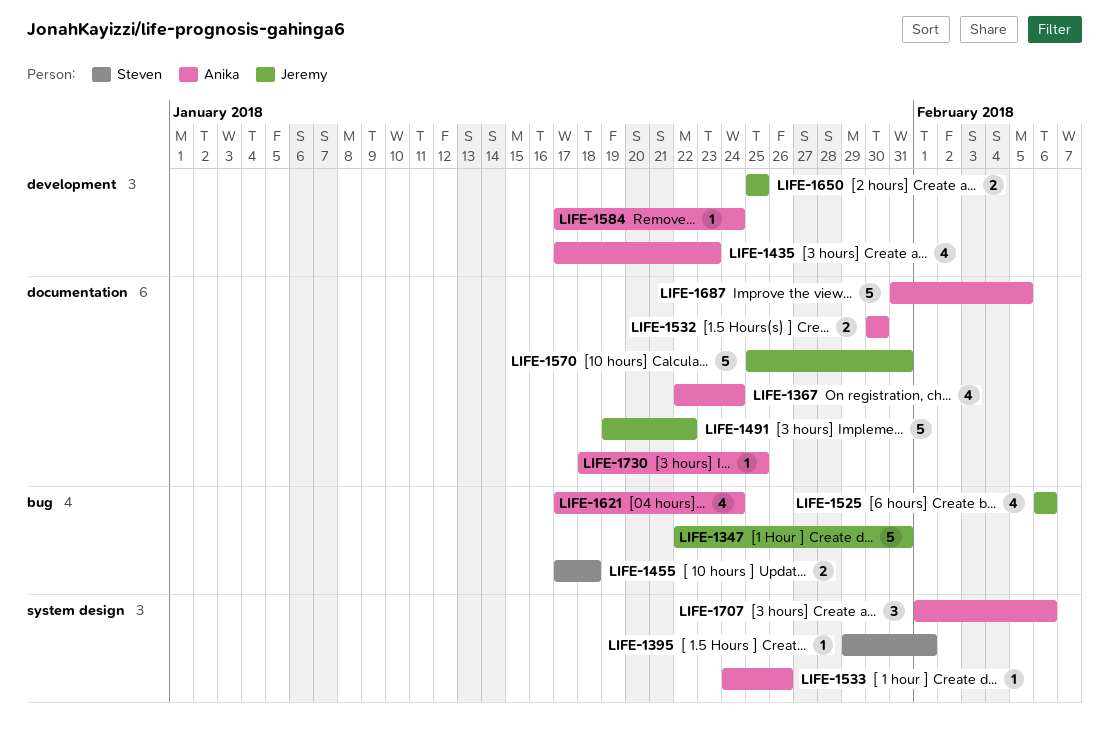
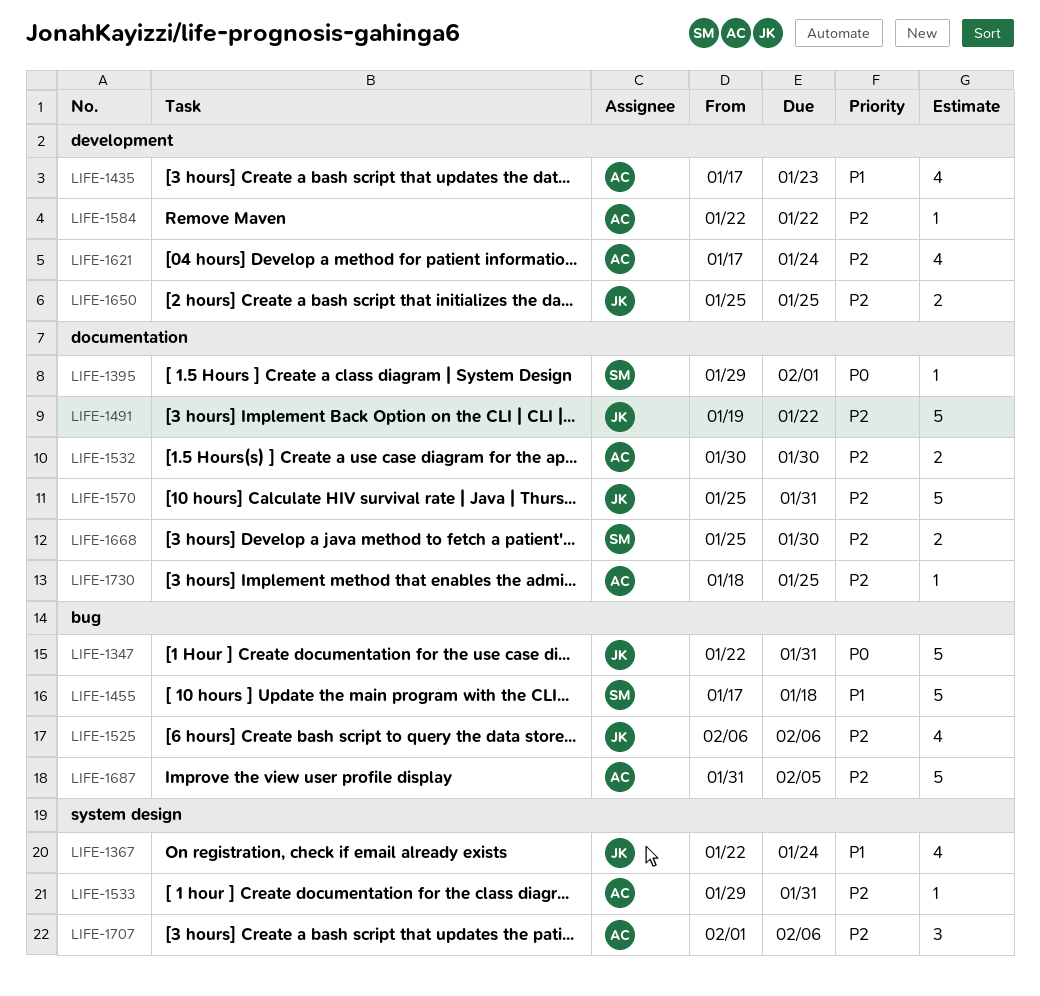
LIFE-1367, owner: Anika -> Jeremy
LIFE-1367, label: documentation -> system design
LIFE-1395, label: system design -> documentation
LIFE-1455, estimate: 2 -> 5
LIFE-1533, start: Jan 24 -> Jan 29
LIFE-1533, due: Jan 26 -> Jan 31
LIFE-1584, start: Jan 17 -> Jan 22
LIFE-1584, due: Jan 24 -> Jan 22
LIFE-1621, label: bug -> development
LIFE-1668: none -> present
LIFE-1687, label: documentation -> bug

